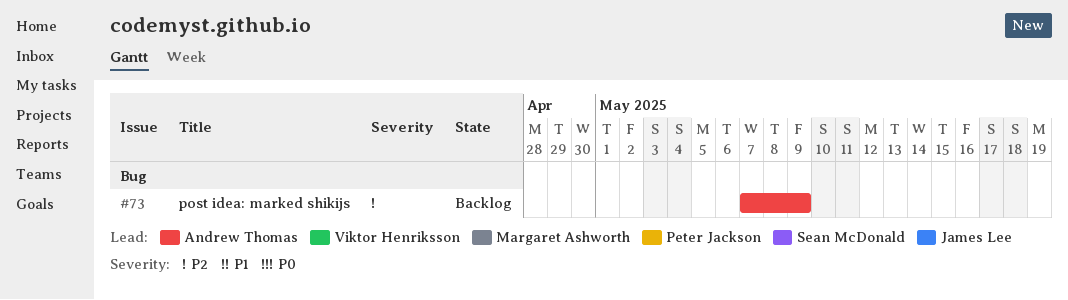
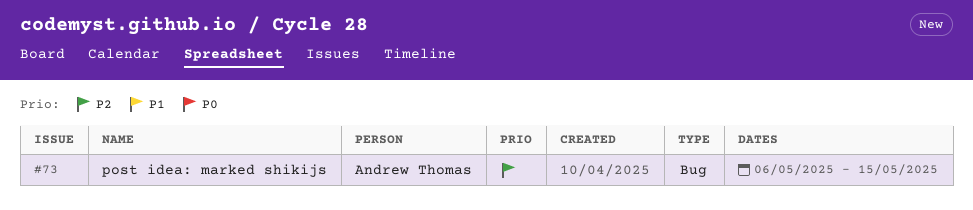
#73, start: May 7 -> May 6
#73, due: May 9 -> May 15

